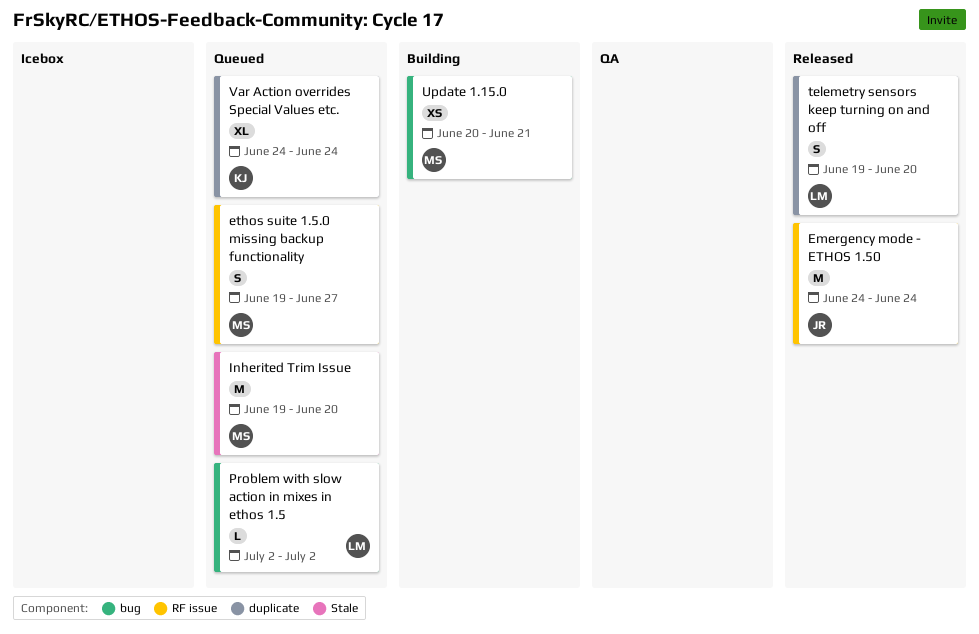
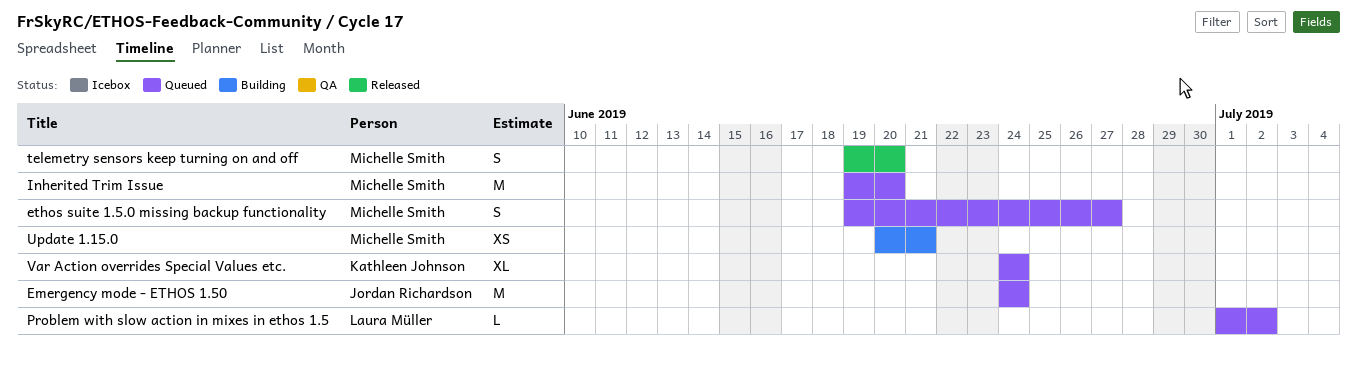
Emergency mode - ETHOS 1.50, status: Released -> Queued
Problem with slow action in mixes in ethos 1.5, start: Jul 2 -> Jul 1
telemetry sensors keep turning on and off, owner: Laura Müller -> Michelle Smith

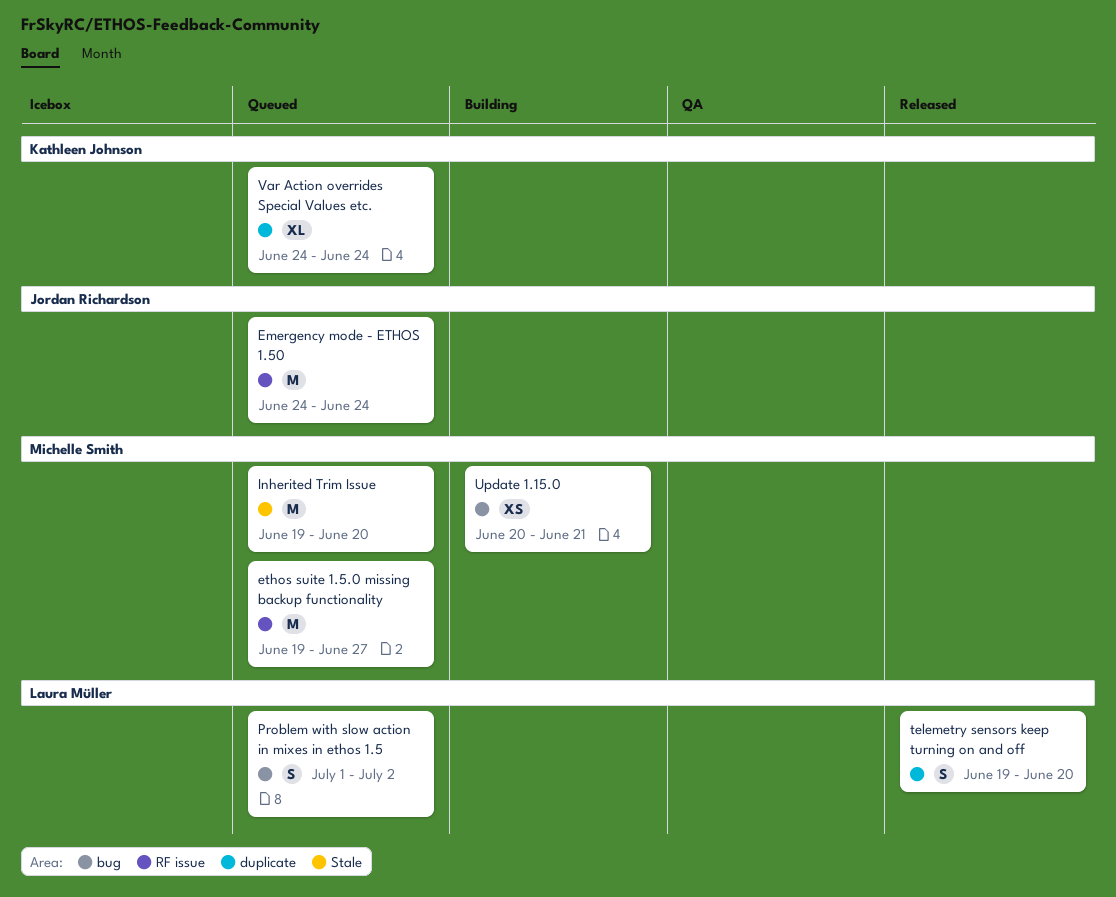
ethos suite 1.5.0 missing backup functionality, estimate: S -> M
Problem with slow action in mixes in ethos 1.5, estimate: L -> S
telemetry sensors keep turning on and off, owner: Michelle Smith -> Laura Müller

